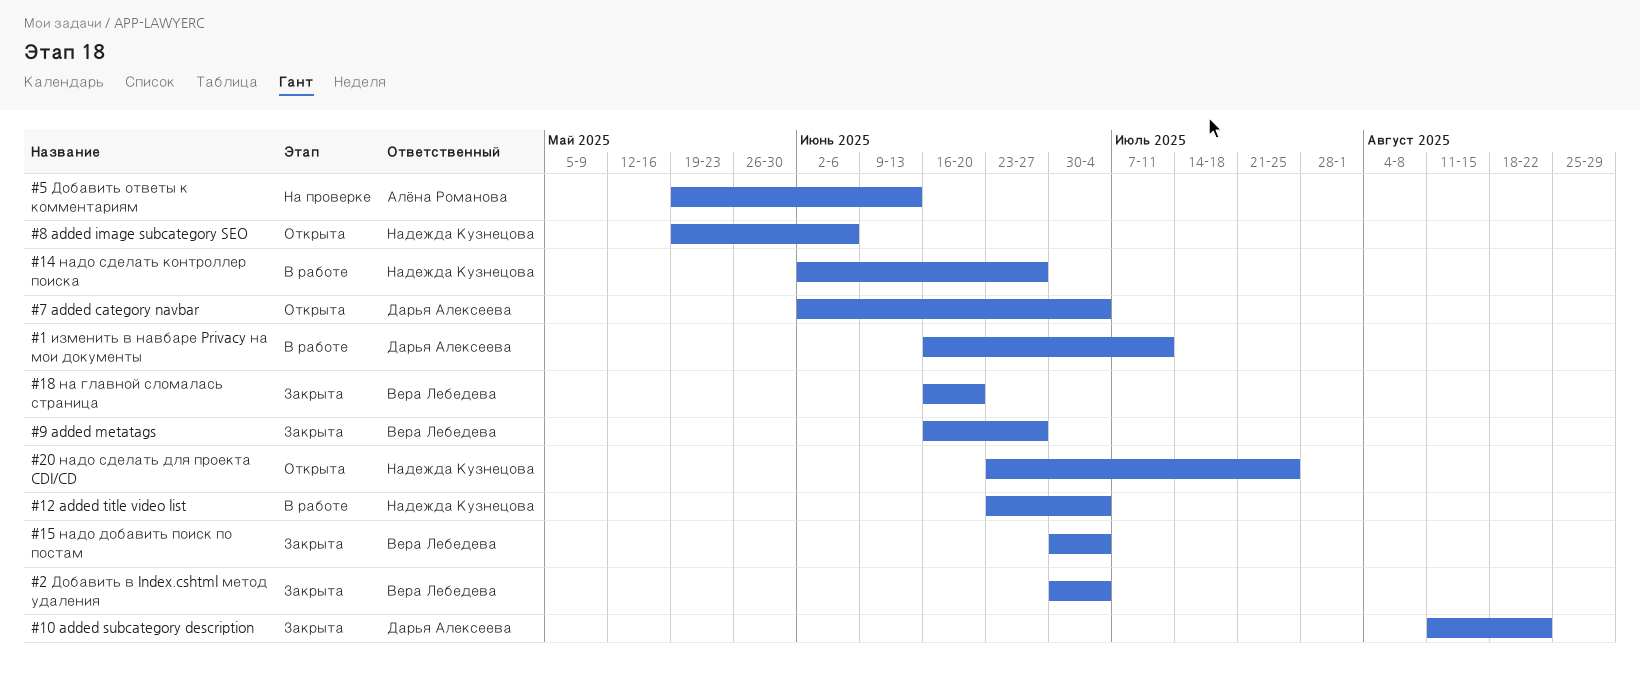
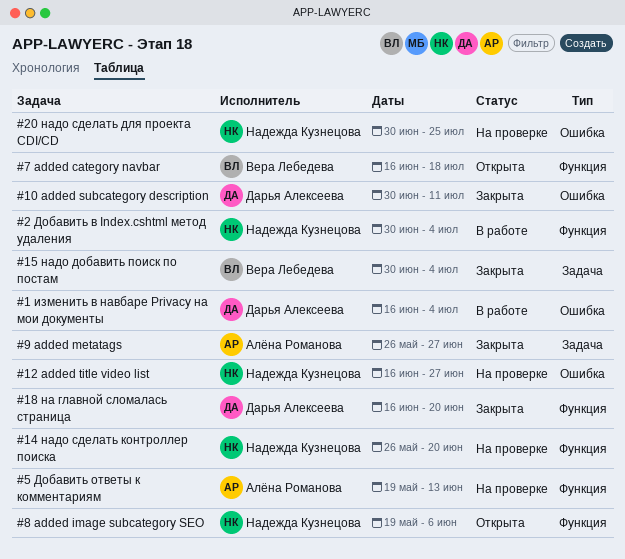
#1 изменить в навбаре Privacy на мои документы, due: Jul 11 -> Jul 4
#10 added subcategory description, start: Aug 11 -> Jun 30
#10 added subcategory description, due: Aug 22 -> Jul 11
#12 added title video list, status: В работе -> На проверке
#12 added title video list, start: Jun 23 -> Jun 16
#12 added title video list, due: Jul 4 -> Jun 27
#14 надо сделать контроллер поиска, status: В работе -> На проверке
#14 надо сделать контроллер поиска, start: Jun 2 -> May 26
#14 надо сделать контроллер поиска, due: Jun 27 -> Jun 20
#18 на главной сломалась страница, owner: Вера Лебедева -> Дарья Алексеева
#2 Добавить в Index.cshtml метод удаления, status: Закрыта -> В работе
#2 Добавить в Index.cshtml метод удаления, owner: Вера Лебедева -> Надежда Кузнецова
#20 надо сделать для проекта CDI/CD, status: Открыта -> На проверке
#20 надо сделать для проекта CDI/CD, start: Jun 23 -> Jun 30
#7 added category navbar, owner: Дарья Алексеева -> Вера Лебедева
#7 added category navbar, start: Jun 2 -> Jun 16
#7 added category navbar, due: Jul 4 -> Jul 18
#9 added metatags, owner: Вера Лебедева -> Алёна Романова
#9 added metatags, start: Jun 16 -> May 26

